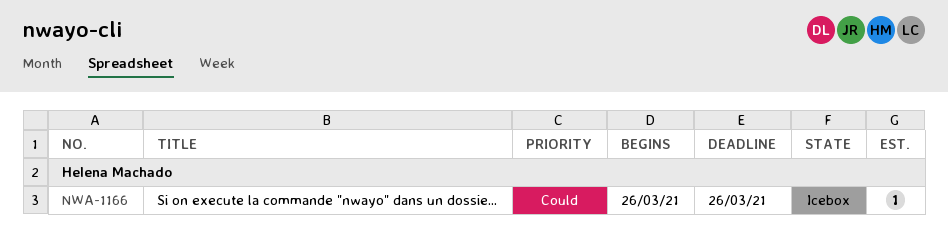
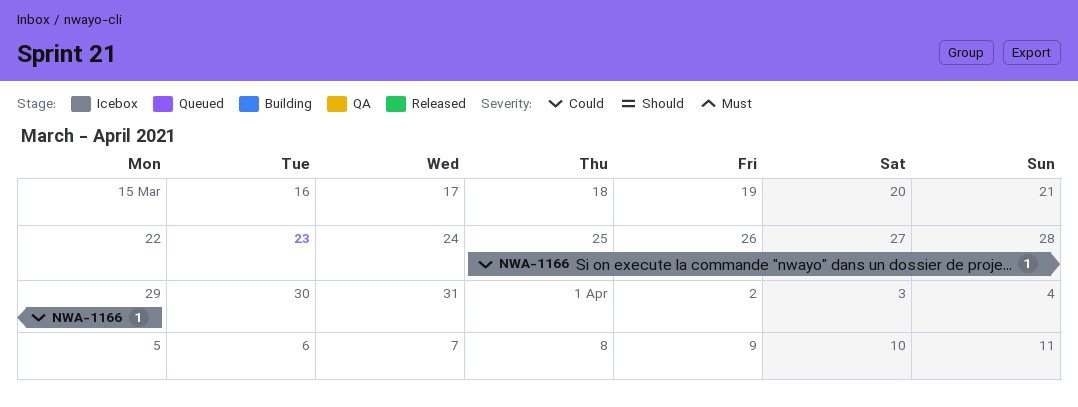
NWA-1166, start: Mar 26 -> Mar 25
NWA-1166, due: Mar 26 -> Mar 29

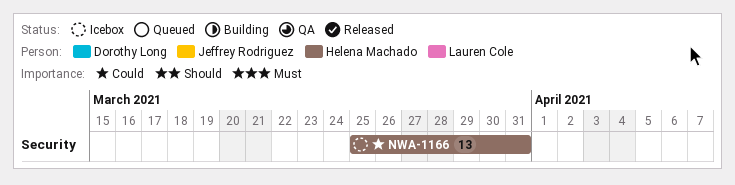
NWA-1166, estimate: 1 -> 13
NWA-1166, due: Mar 29 -> Mar 31

